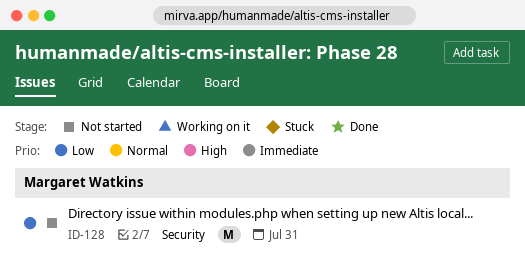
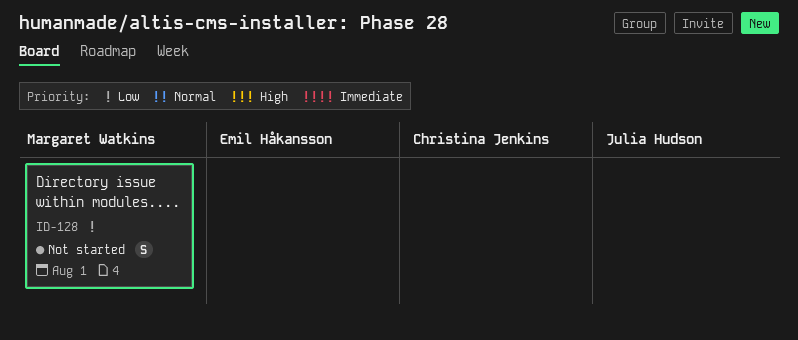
ID-128, estimate: M -> S
ID-128, due: Jul 31 -> Aug 1

